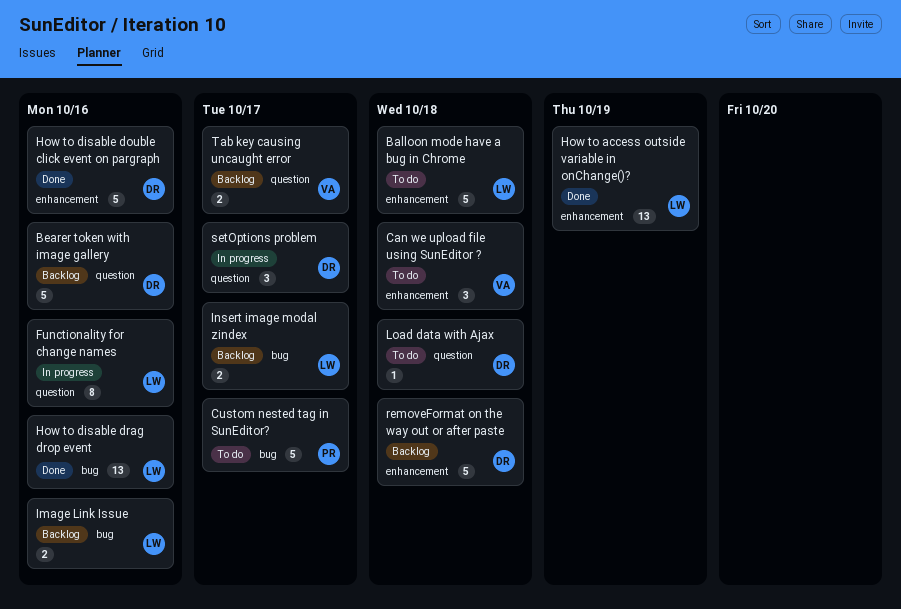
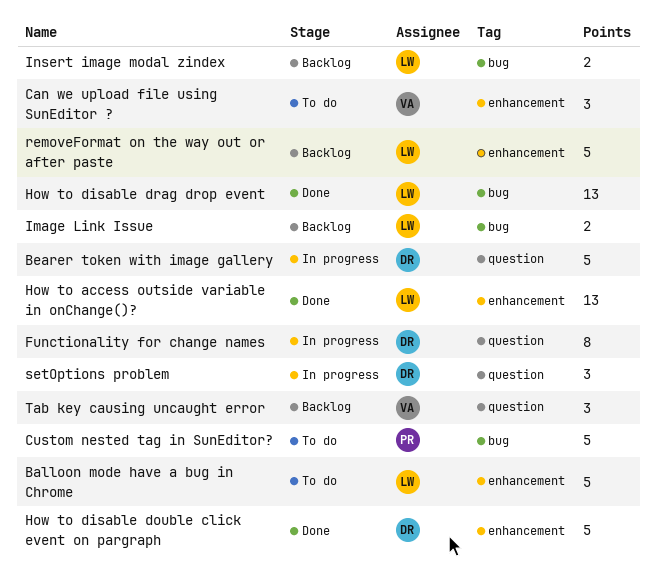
Bearer token with image gallery, status: Backlog -> In progress
Functionality for change names, owner: LW -> DR
Load data with Ajax: present -> none
removeFormat on the way out or after paste, owner: DR -> LW
Tab key causing uncaught error, estimate: 2 -> 3

